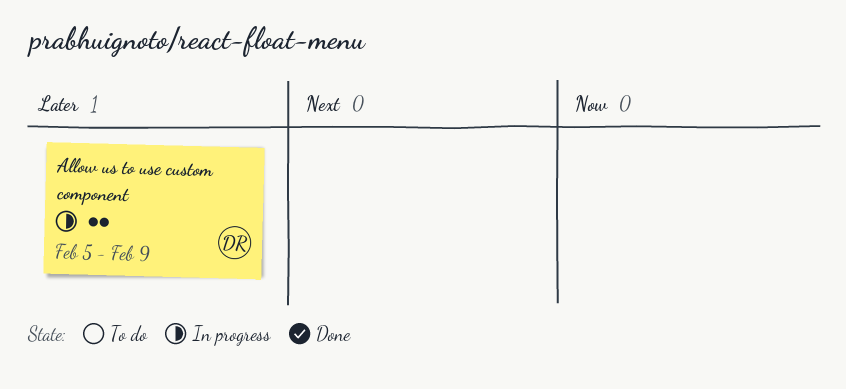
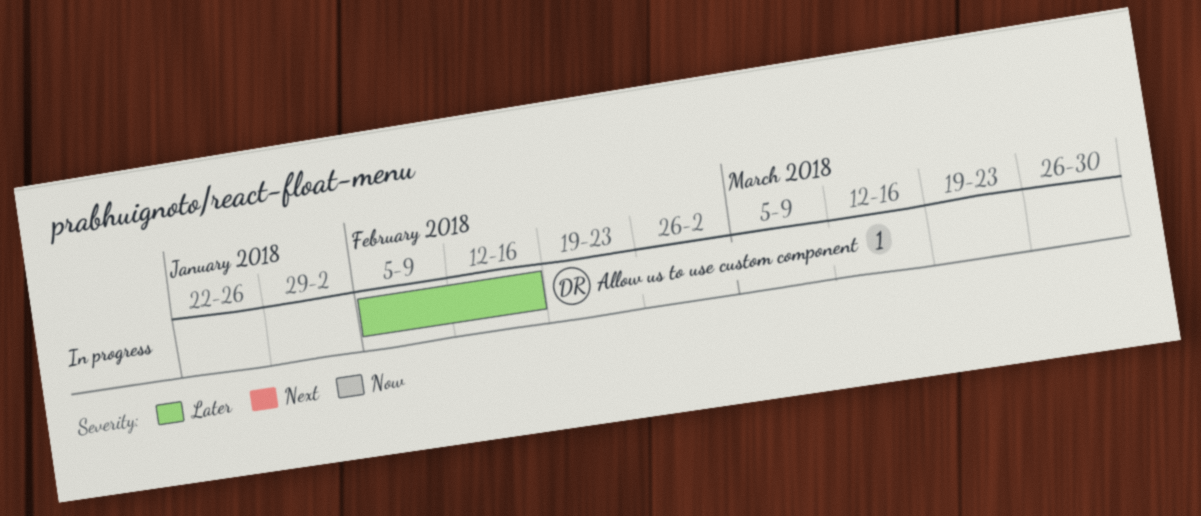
Allow us to use custom component, estimate: 2 -> 1
Allow us to use custom component, due: Feb 9 -> Feb 16

